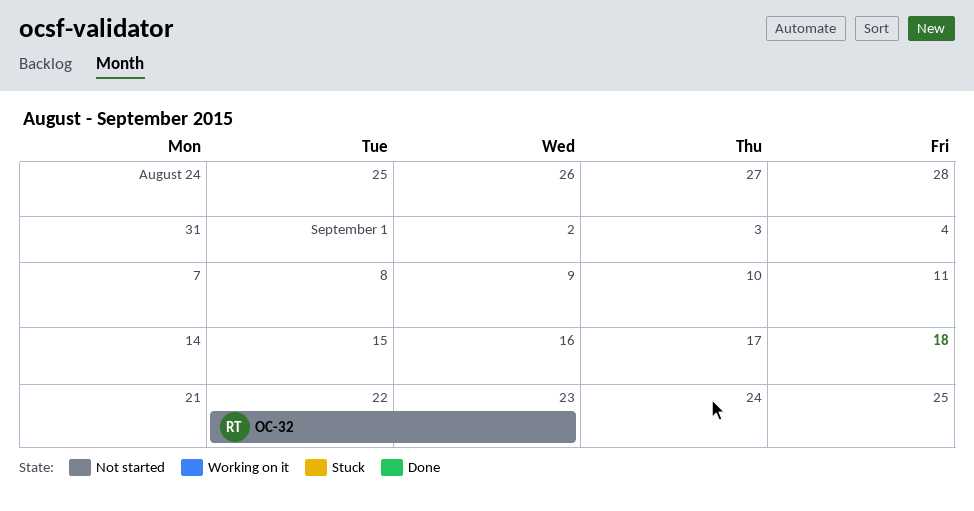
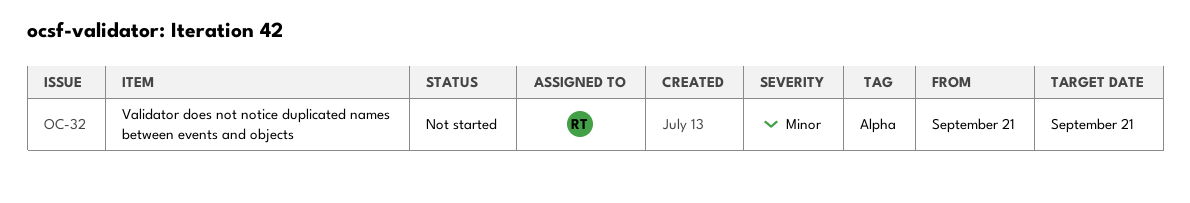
OC-32, start: Sep 22 -> Sep 21
OC-32, due: Sep 23 -> Sep 21

